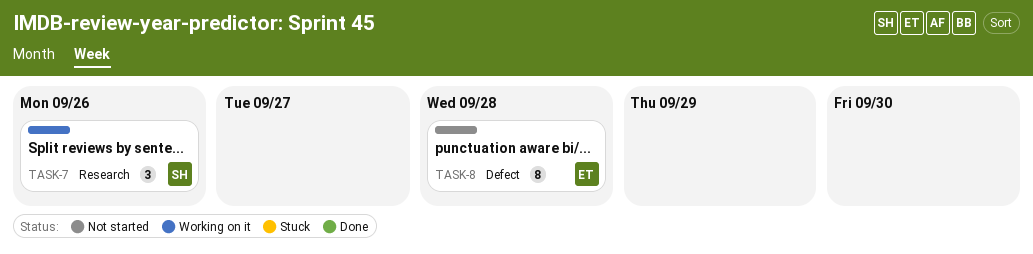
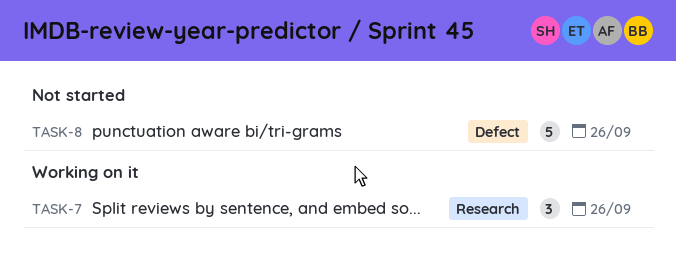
TASK-8, estimate: 8 -> 5
TASK-8, due: Sep 28 -> Sep 26

